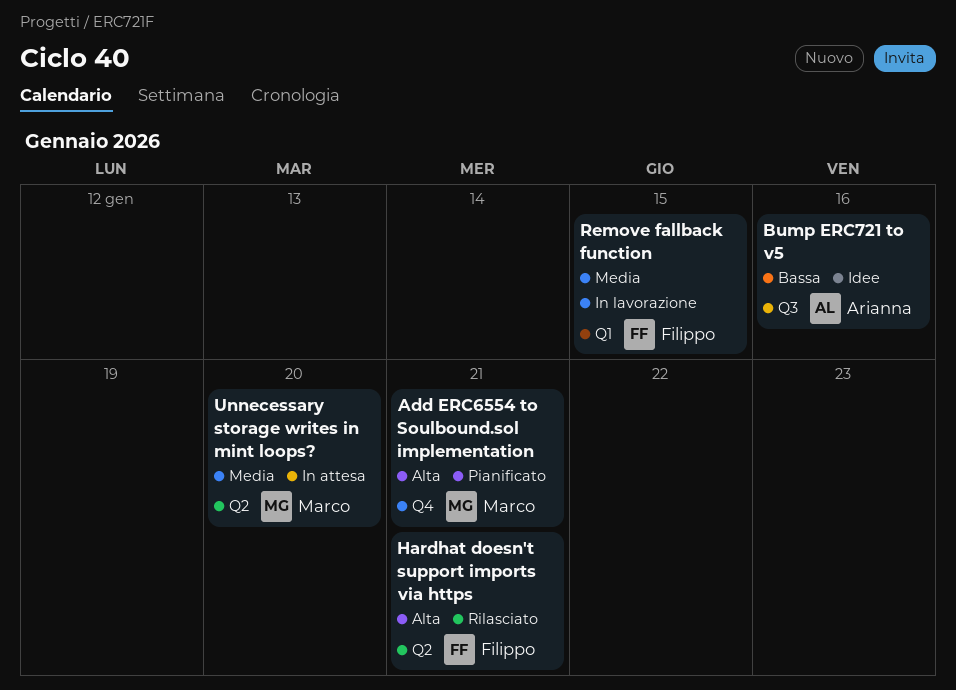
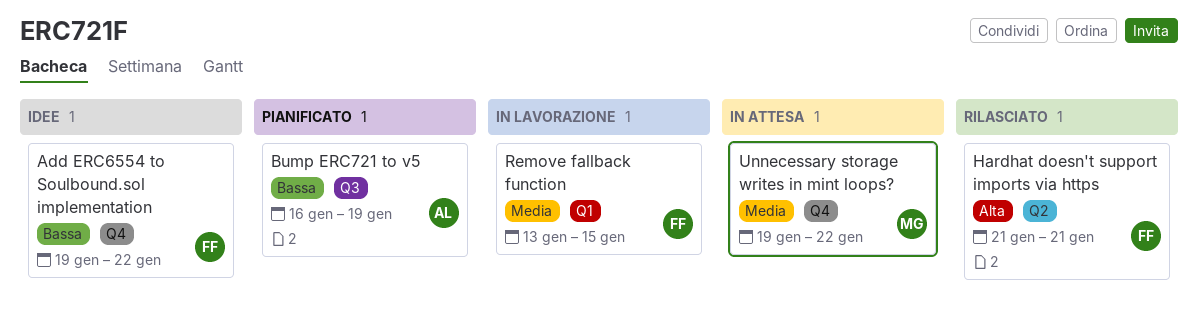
Add ERC6554 to Soulbound.sol implementation, status: Pianificato -> Idee
Add ERC6554 to Soulbound.sol implementation, owner: Marco -> Filippo
Add ERC6554 to Soulbound.sol implementation, priority: Alta -> Bassa
Add ERC6554 to Soulbound.sol implementation, due: Jan 21 -> Jan 22
Bump ERC721 to v5, status: Idee -> Pianificato
Bump ERC721 to v5, due: Jan 16 -> Jan 19
Unnecessary storage writes in mint loops?, label: Q2 -> Q4
Unnecessary storage writes in mint loops?, due: Jan 20 -> Jan 22

